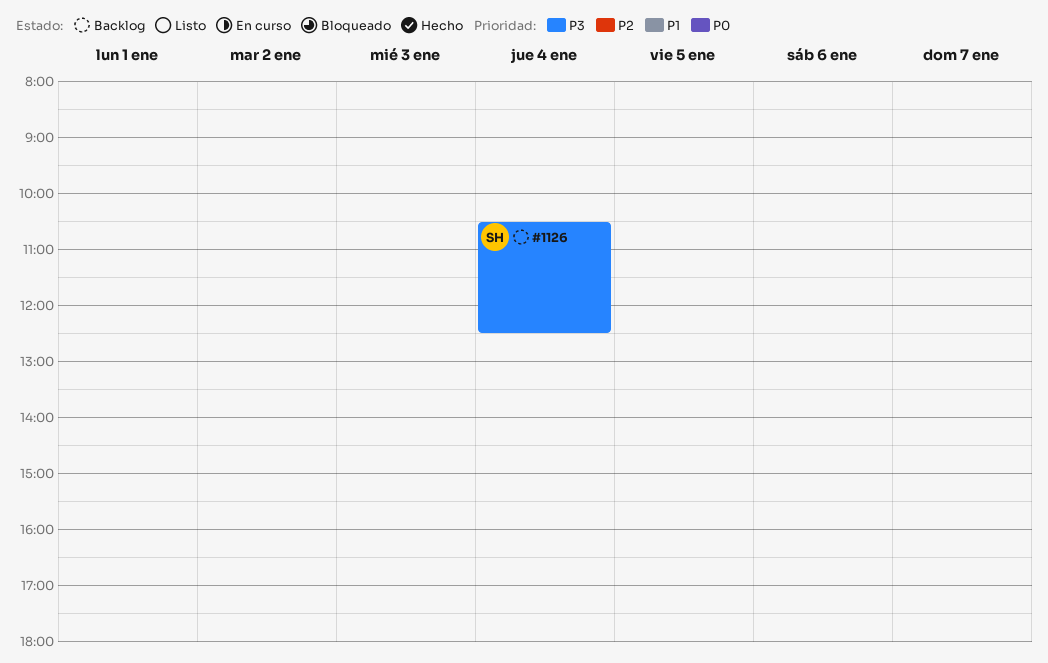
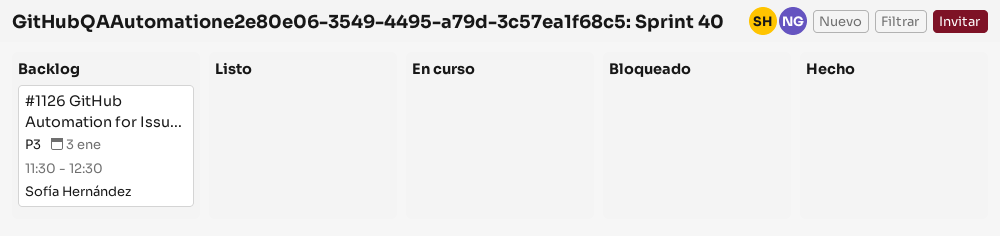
#1126, day: Jan 4 -> Jan 3
#1126, begins: 10:30 -> 11:30

